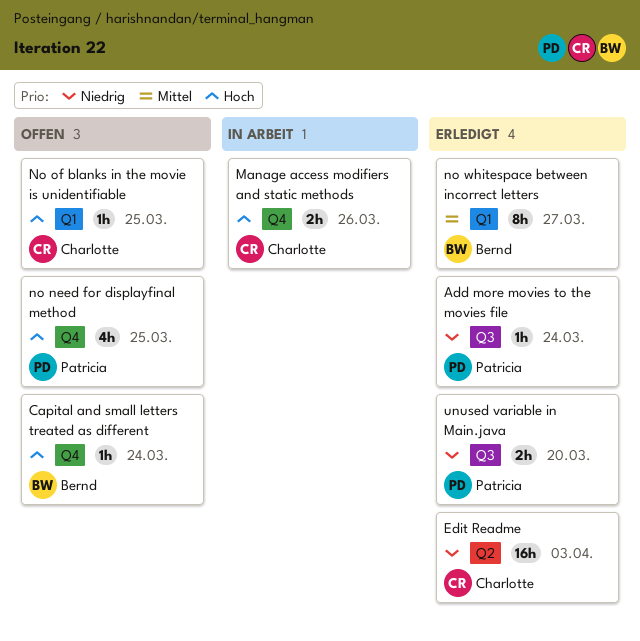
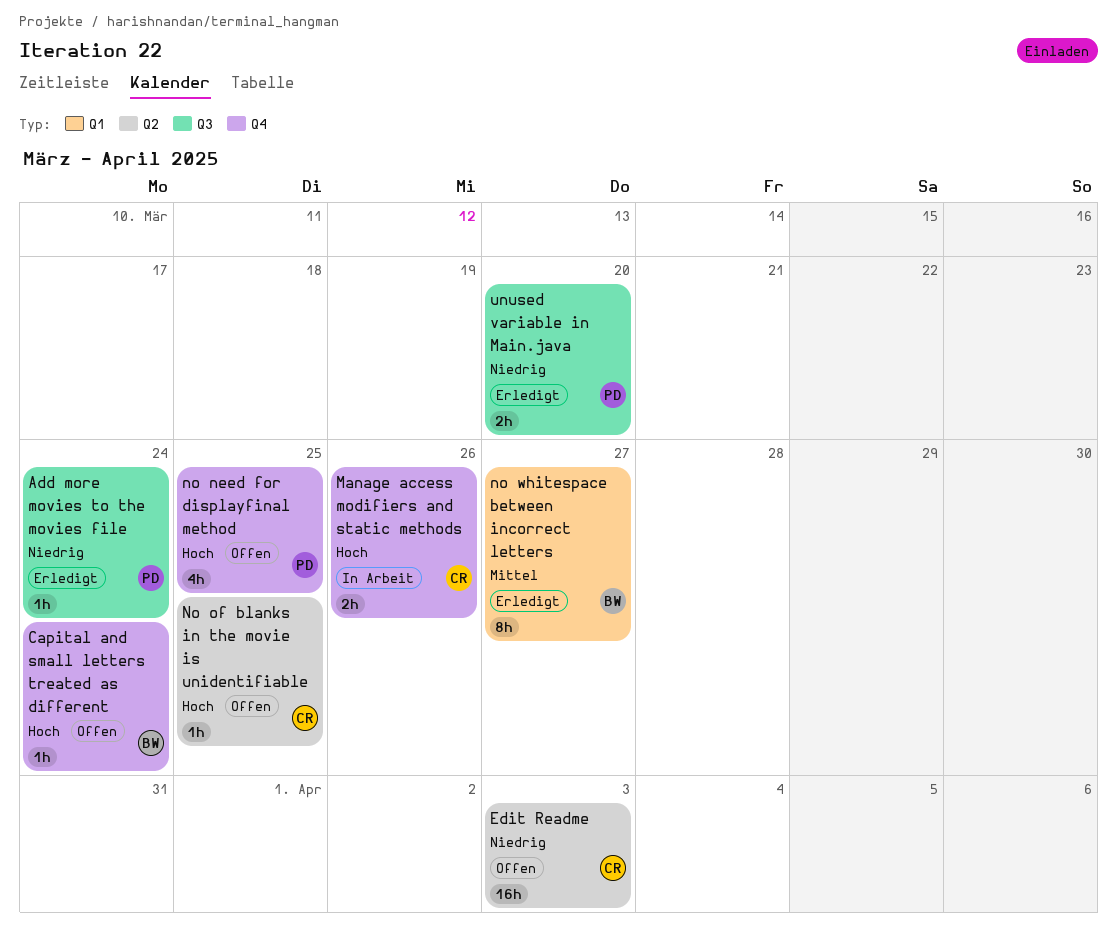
Edit Readme, status: Erledigt -> Offen
No of blanks in the movie is unidentifiable, label: Q1 -> Q2

